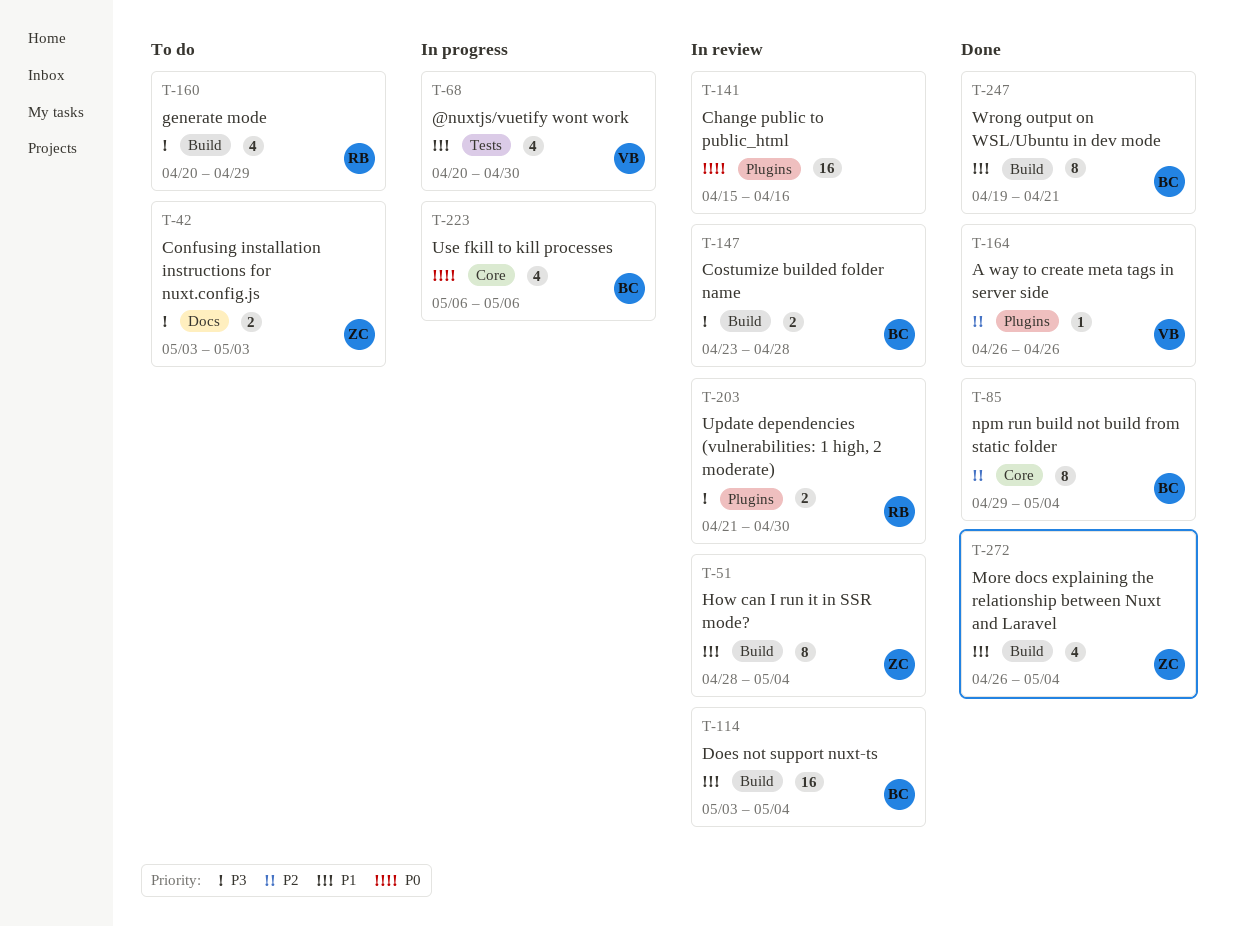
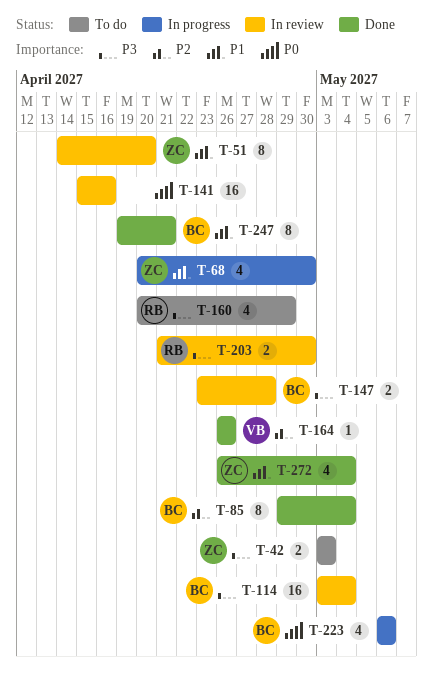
T-51, start: Apr 28 -> Apr 14
T-51, due: May 4 -> Apr 20
T-68, owner: VB -> ZC
T-114, priority: P1 -> P3

